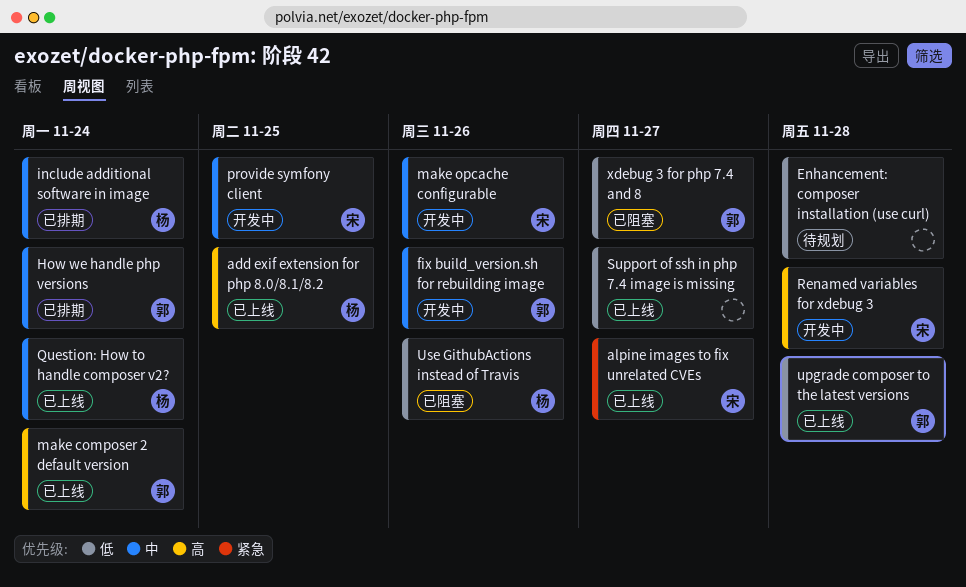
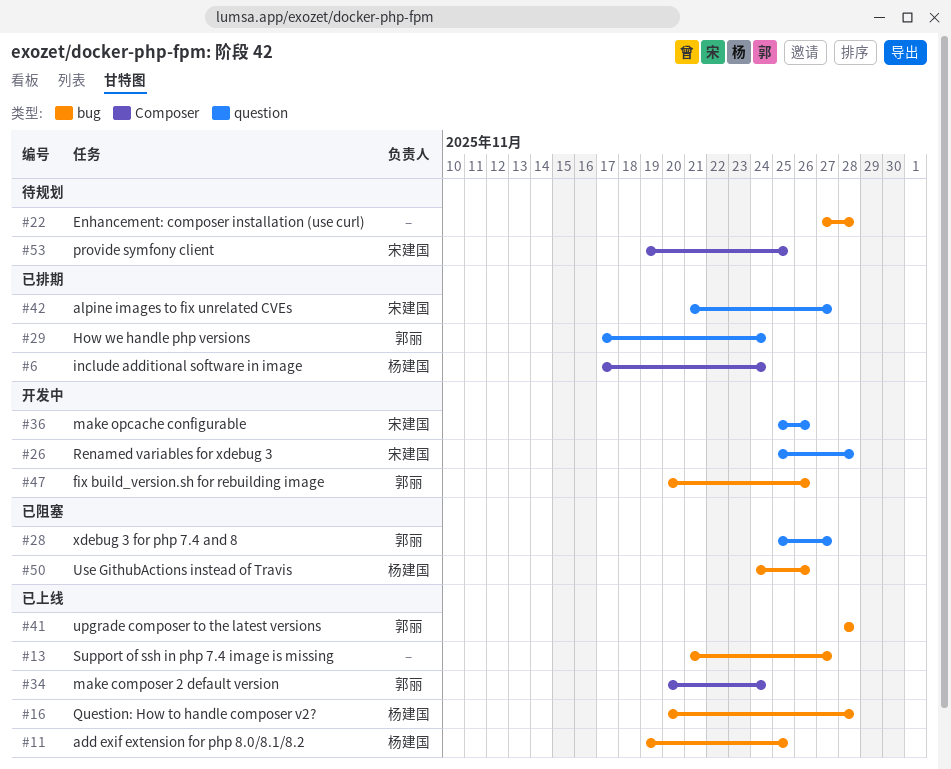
alpine images to fix unrelated CVEs, status: 已上线 -> 已排期
provide symfony client, status: 开发中 -> 待规划
Question: How to handle composer v2?, due: Nov 24 -> Nov 28

